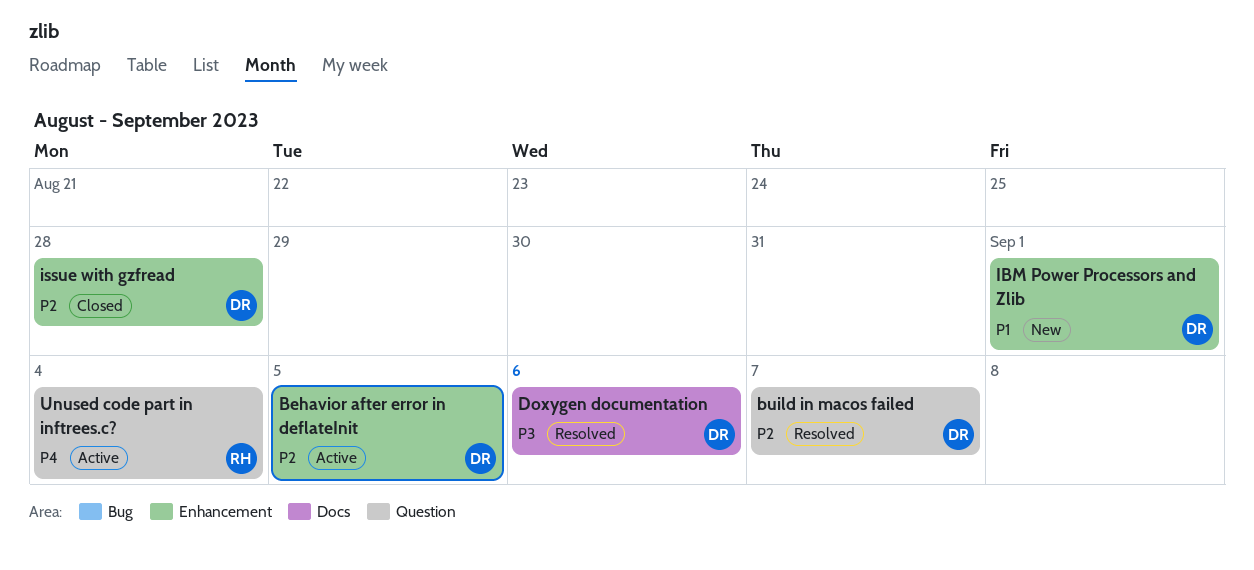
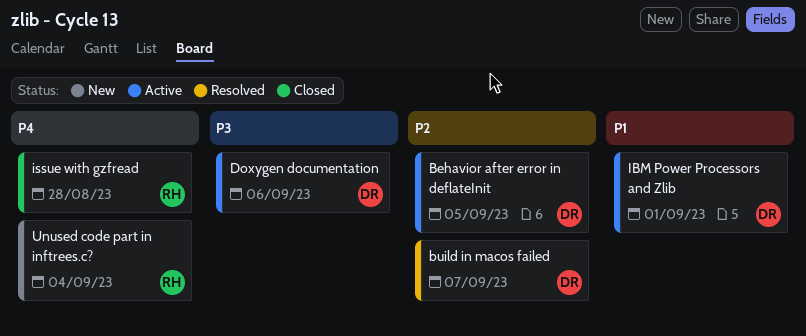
Doxygen documentation, status: Resolved -> Active
IBM Power Processors and Zlib, status: New -> Active
issue with gzfread, owner: DR -> RH
issue with gzfread, priority: P2 -> P4
Unused code part in inftrees.c?, status: Active -> New

